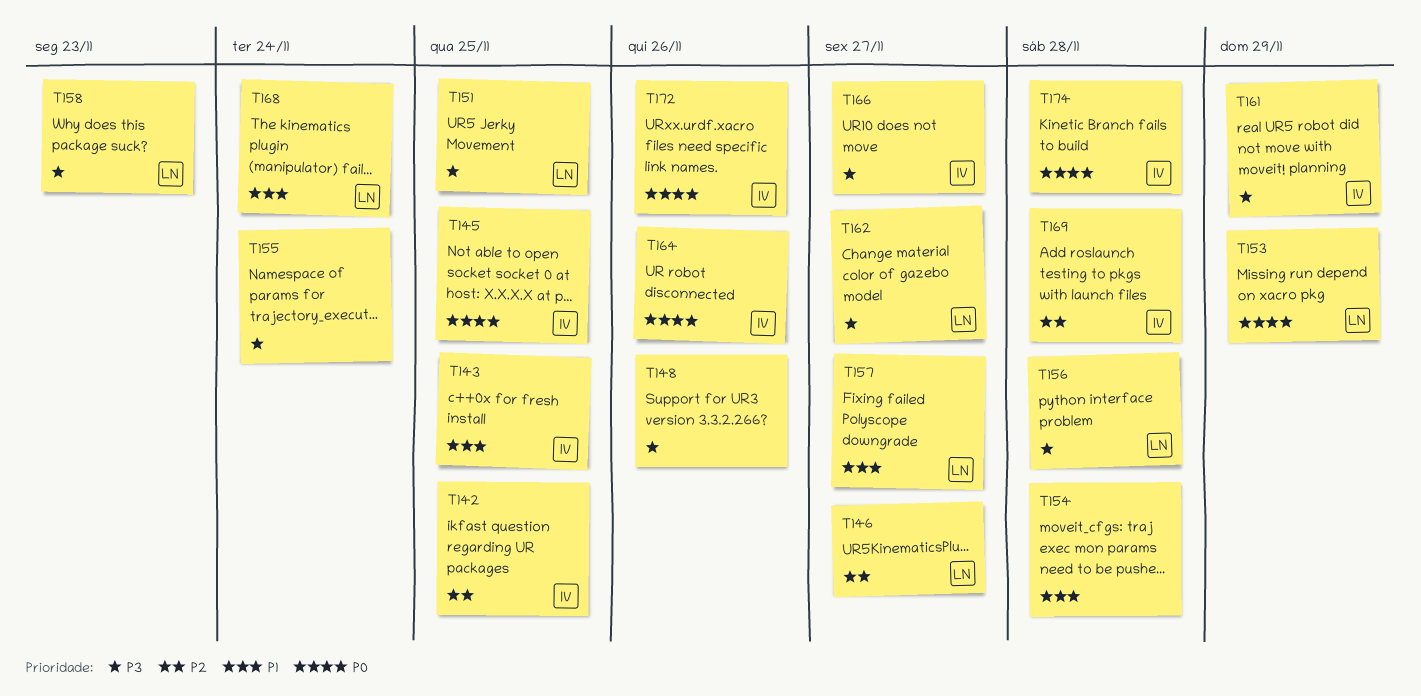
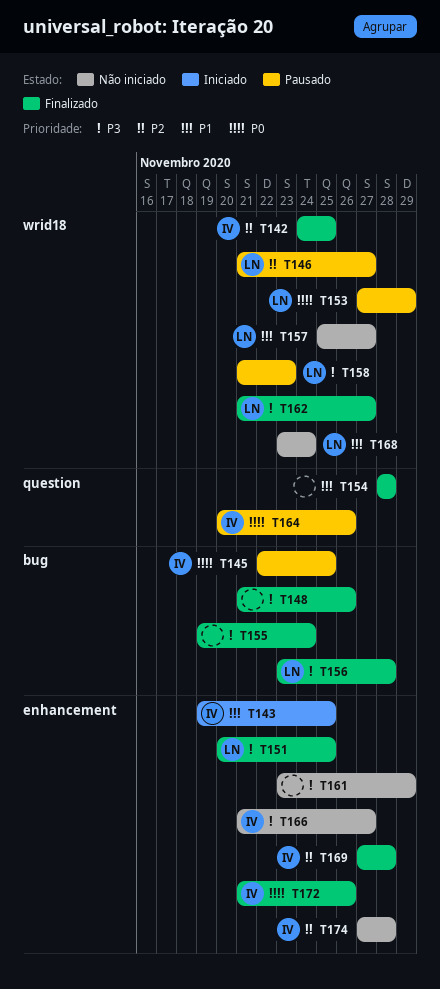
T161, owner: IV -> none
T174, priority: P0 -> P2

